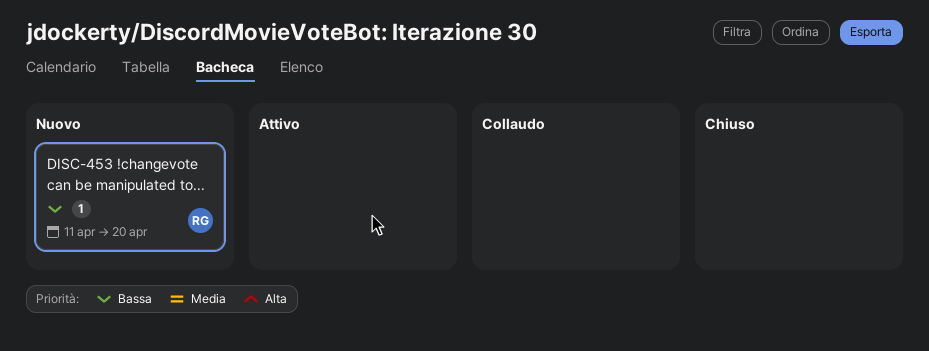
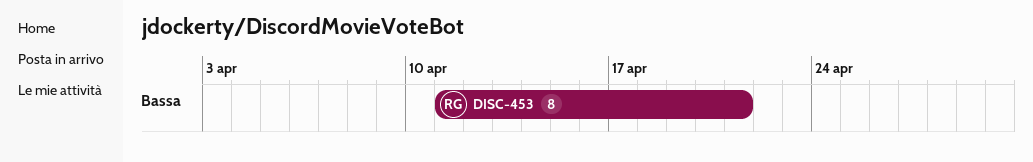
DISC-453, estimate: 1 -> 8
DISC-453, due: Apr 20 -> Apr 21

